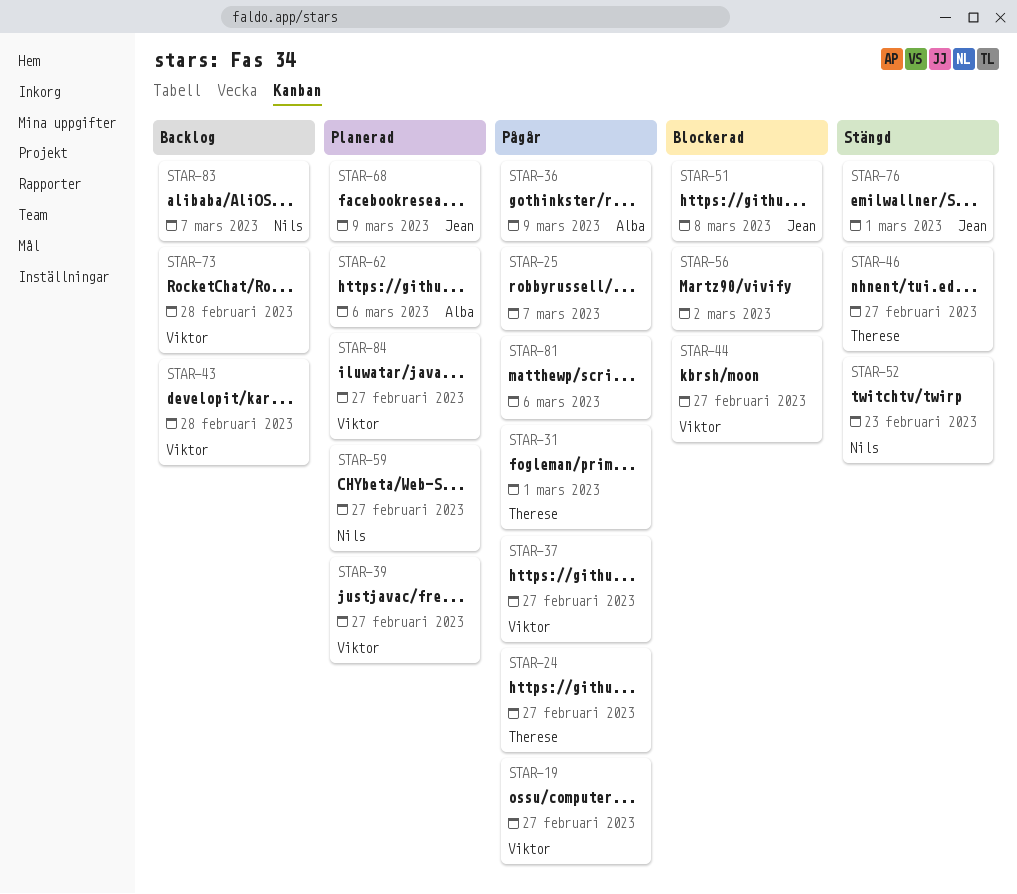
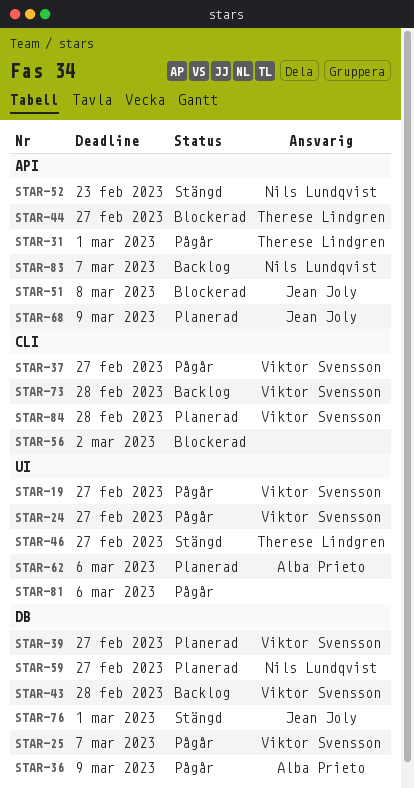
STAR-24, owner: Therese Lindgren -> Viktor Svensson
STAR-25, owner: none -> Viktor Svensson
STAR-44, owner: Viktor Svensson -> Therese Lindgren
STAR-84, due: Feb 27 -> Feb 28

